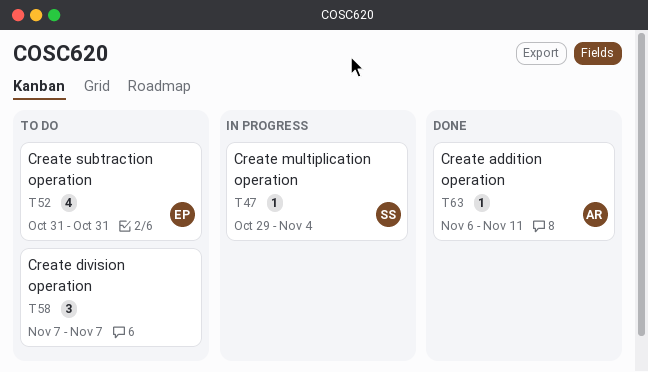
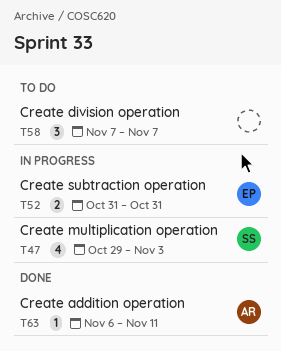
T47, estimate: 1 -> 4
T47, due: Nov 4 -> Nov 3
T52, status: To do -> In progress
T52, estimate: 4 -> 2

